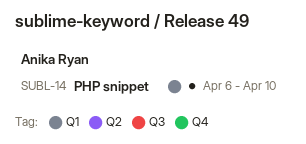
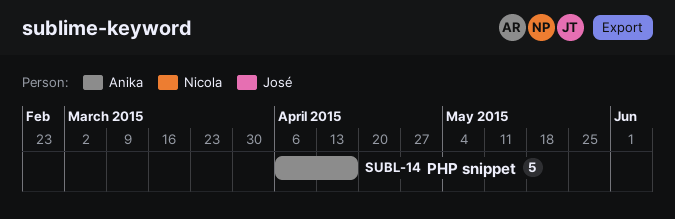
SUBL-14, estimate: 1 -> 5
SUBL-14, due: Apr 10 -> Apr 17

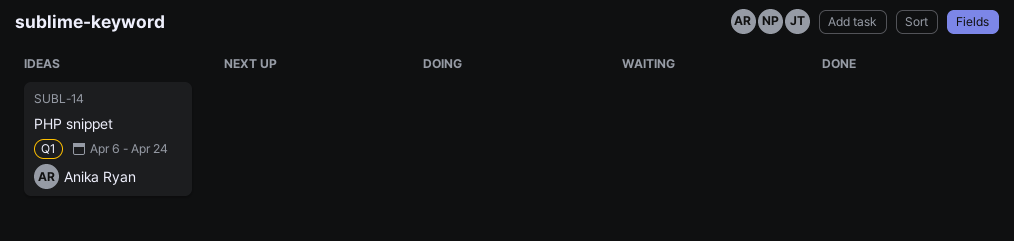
SUBL-14, due: Apr 17 -> Apr 24

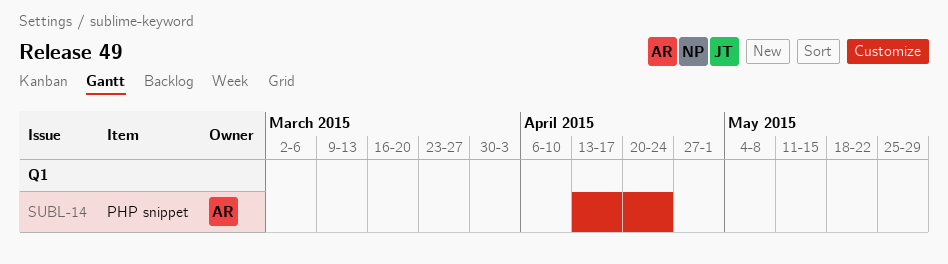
SUBL-14, start: Apr 6 -> Apr 13

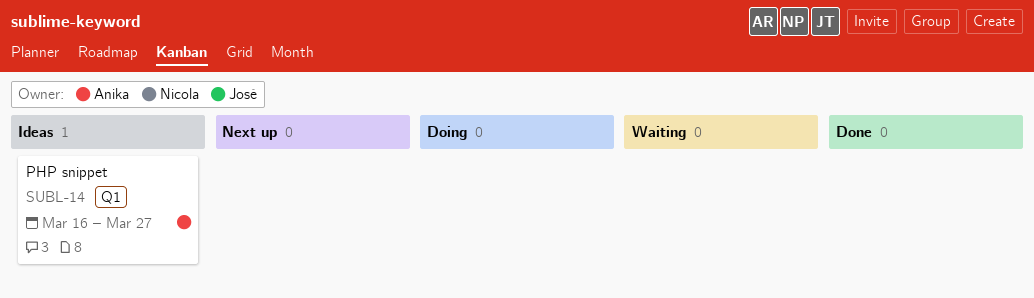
SUBL-14, start: Apr 13 -> Mar 16
SUBL-14, due: Apr 24 -> Mar 27

